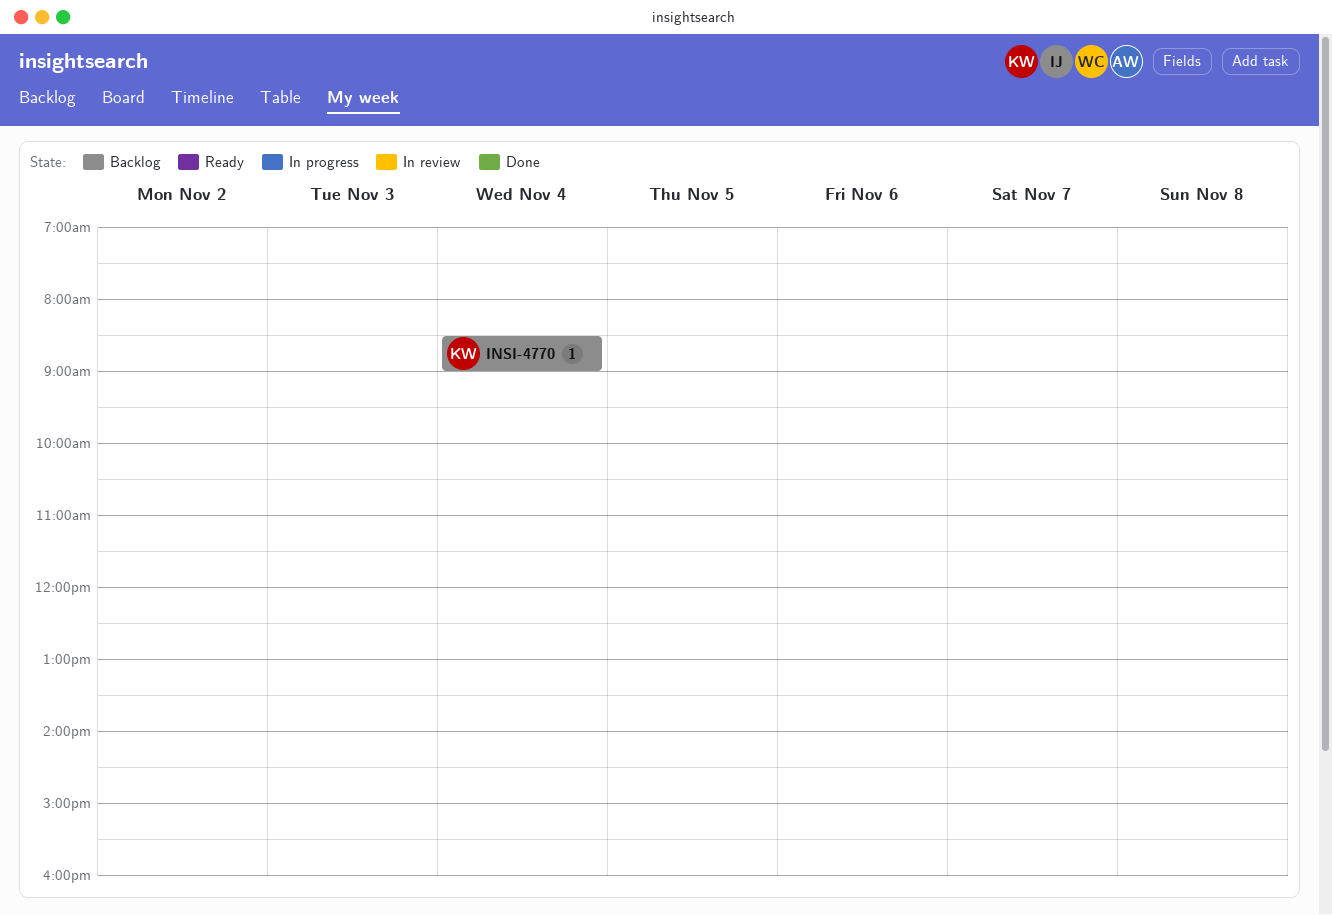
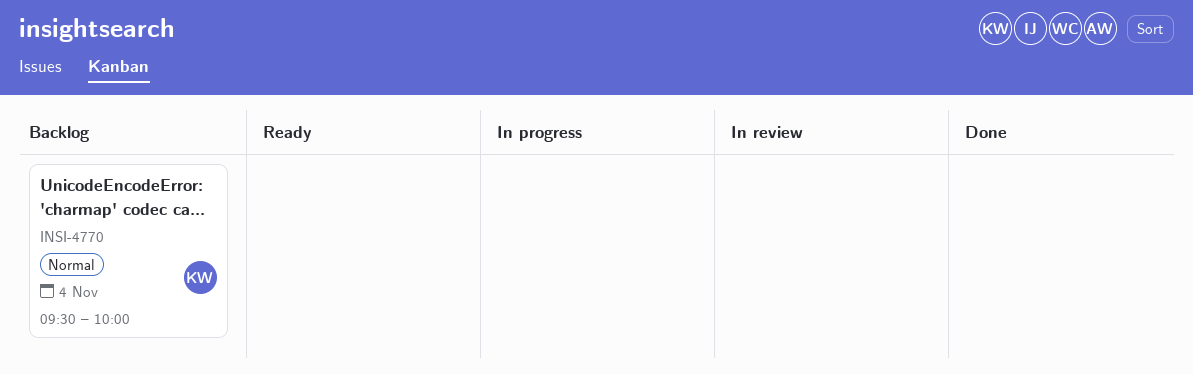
INSI-4770, begins: 08:30 -> 09:30
INSI-4770, ends: 09:00 -> 10:00

